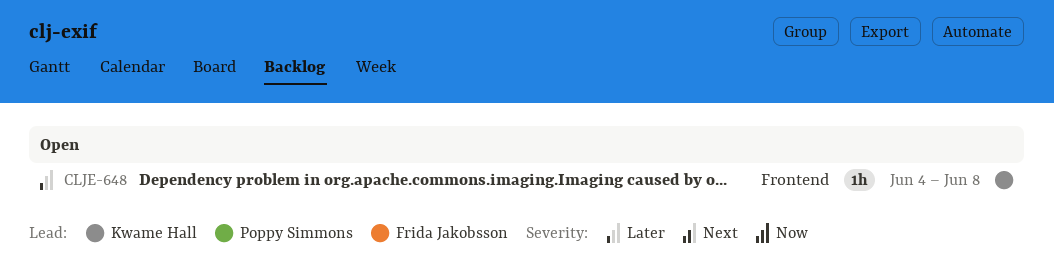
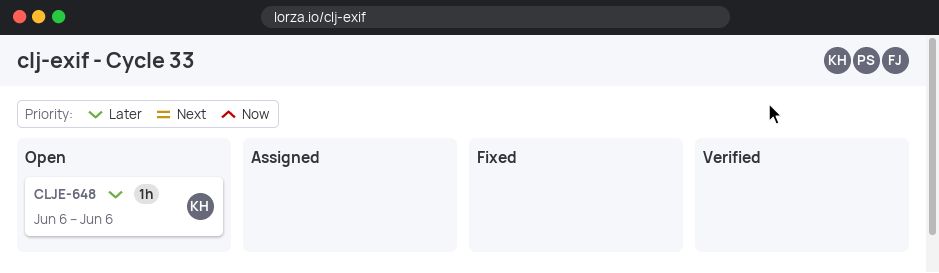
CLJE-648, start: Jun 4 -> Jun 6
CLJE-648, due: Jun 8 -> Jun 6

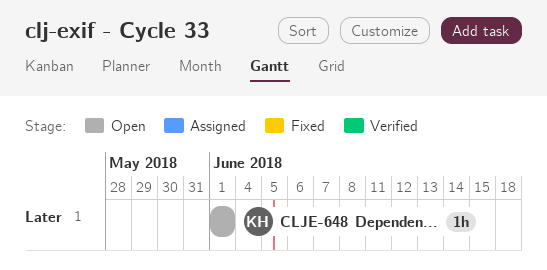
CLJE-648, start: Jun 6 -> Jun 1
CLJE-648, due: Jun 6 -> Jun 1

